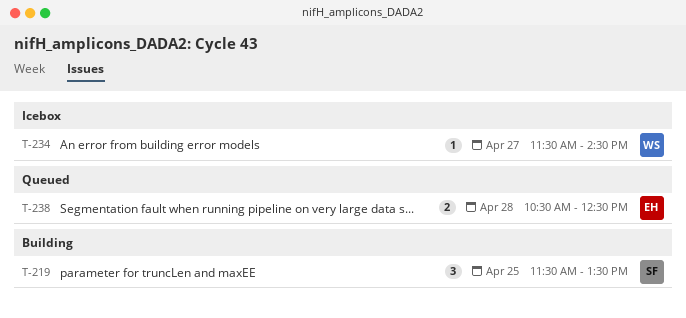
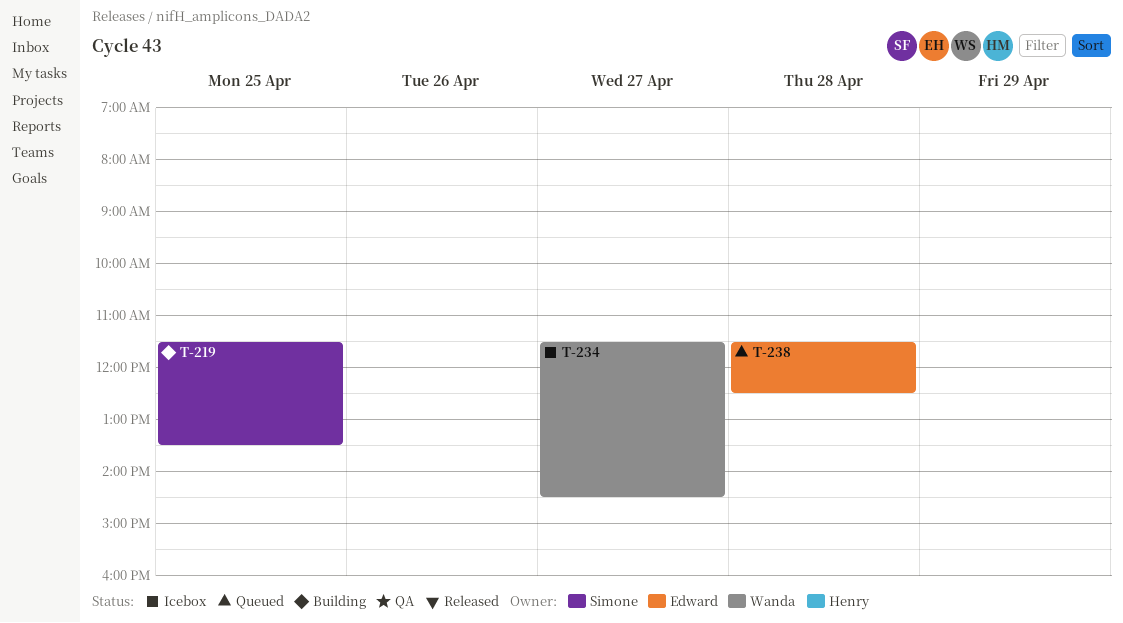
T-238, begins: 10:30 -> 11:30

